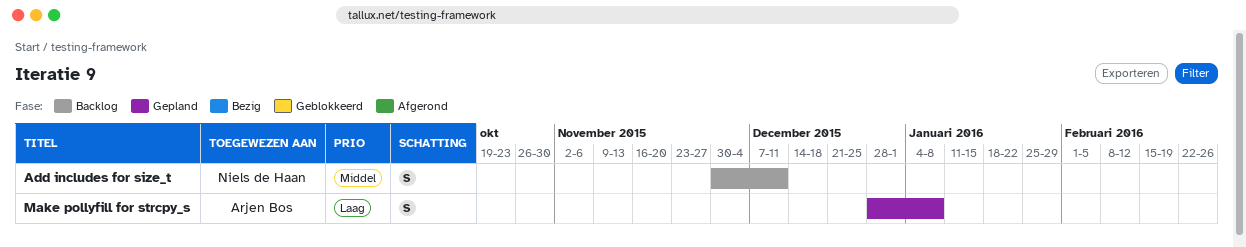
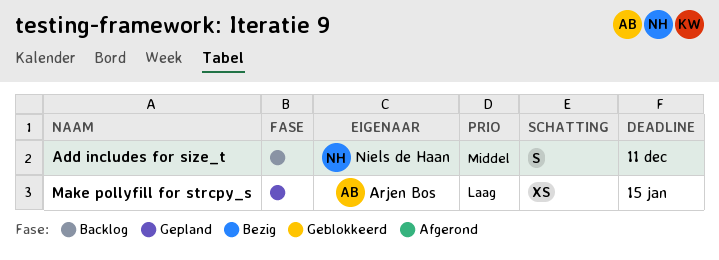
Make pollyfill for strcpy_s, estimate: S -> XS
Make pollyfill for strcpy_s, due: Jan 8 -> Jan 15

